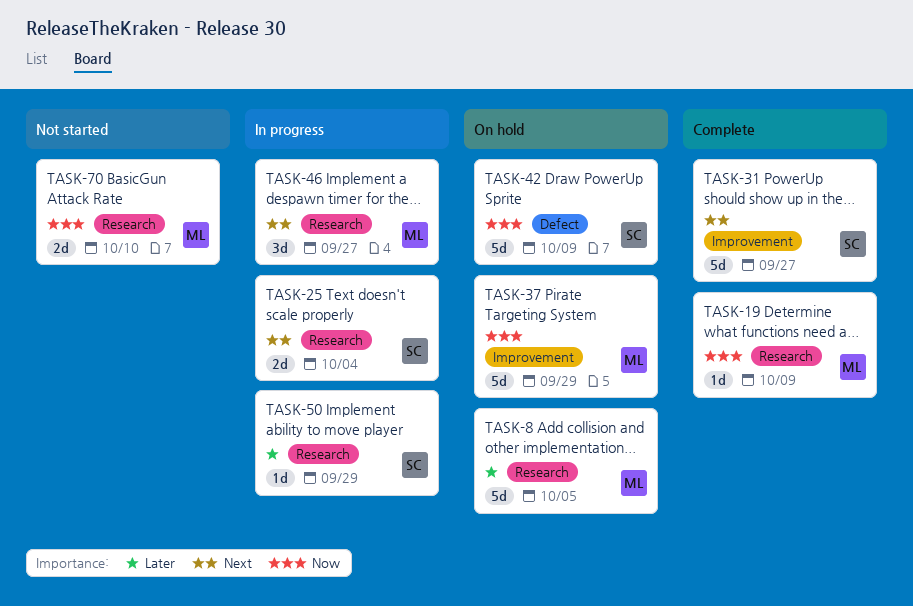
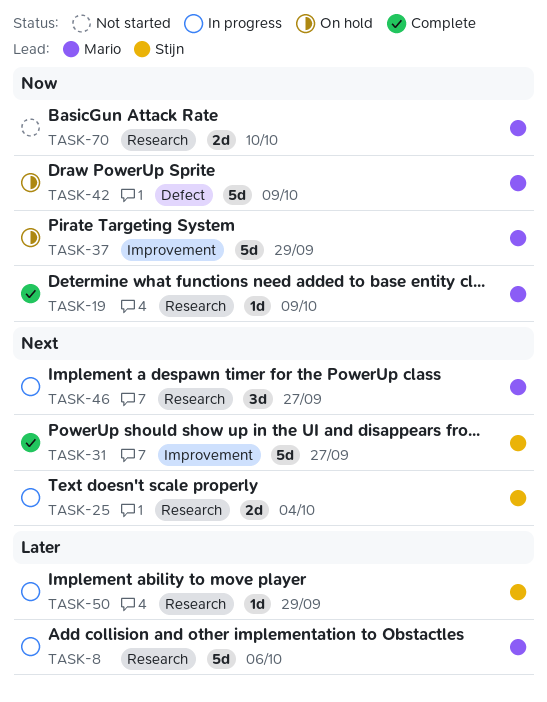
TASK-8, status: On hold -> In progress
TASK-8, due: Oct 5 -> Oct 6
TASK-42, owner: Stijn -> Mario

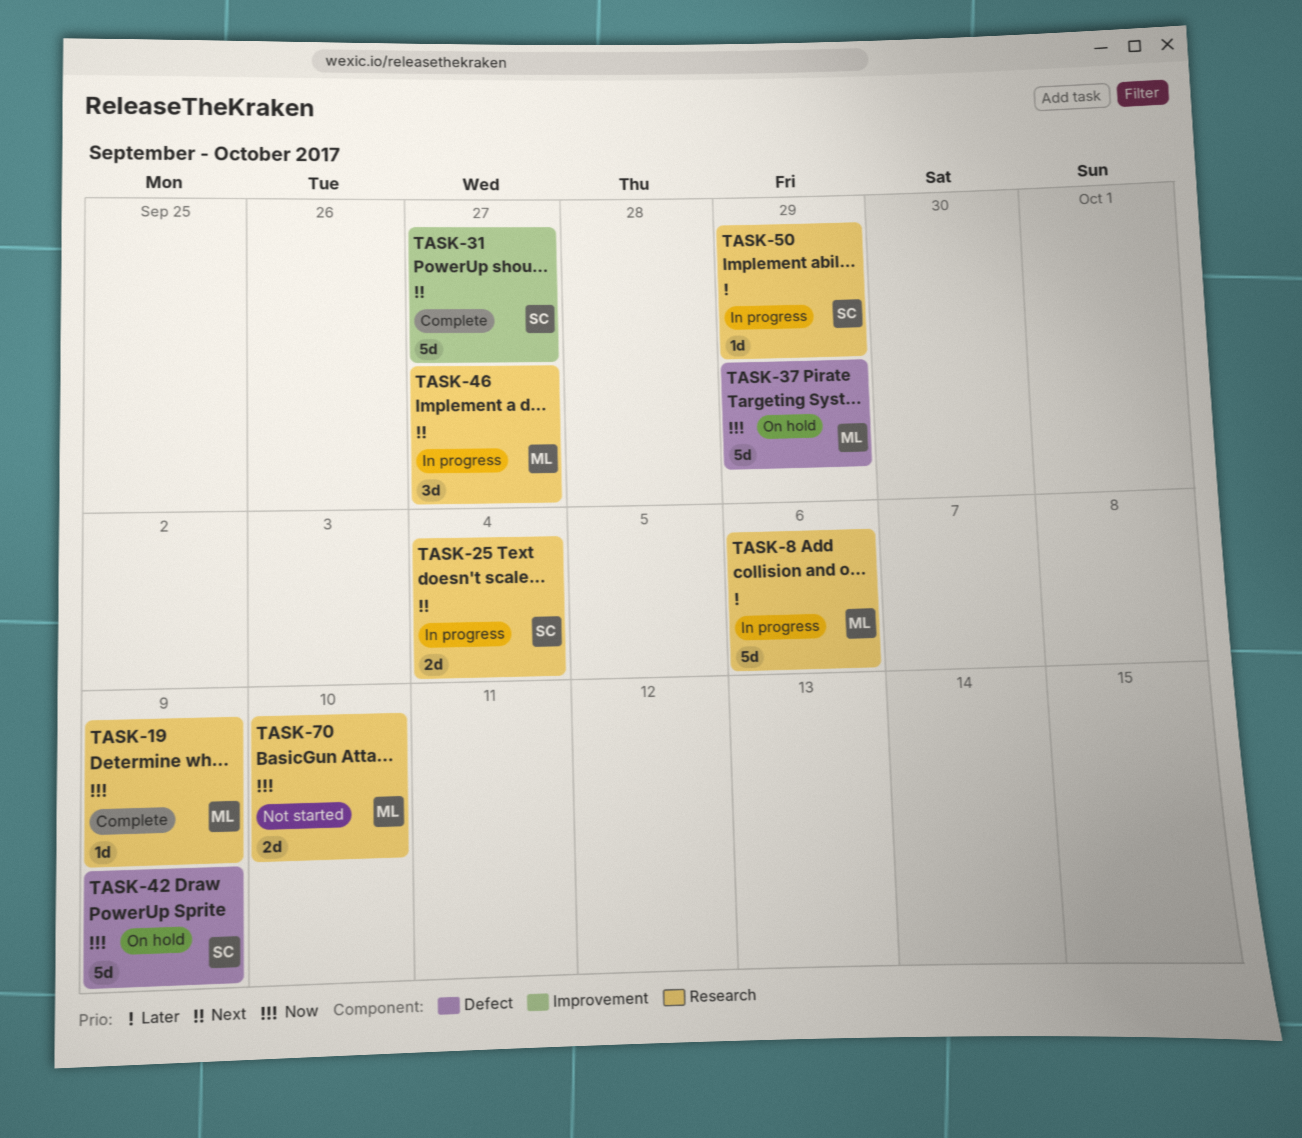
TASK-37, label: Improvement -> Defect
TASK-42, owner: Mario -> Stijn

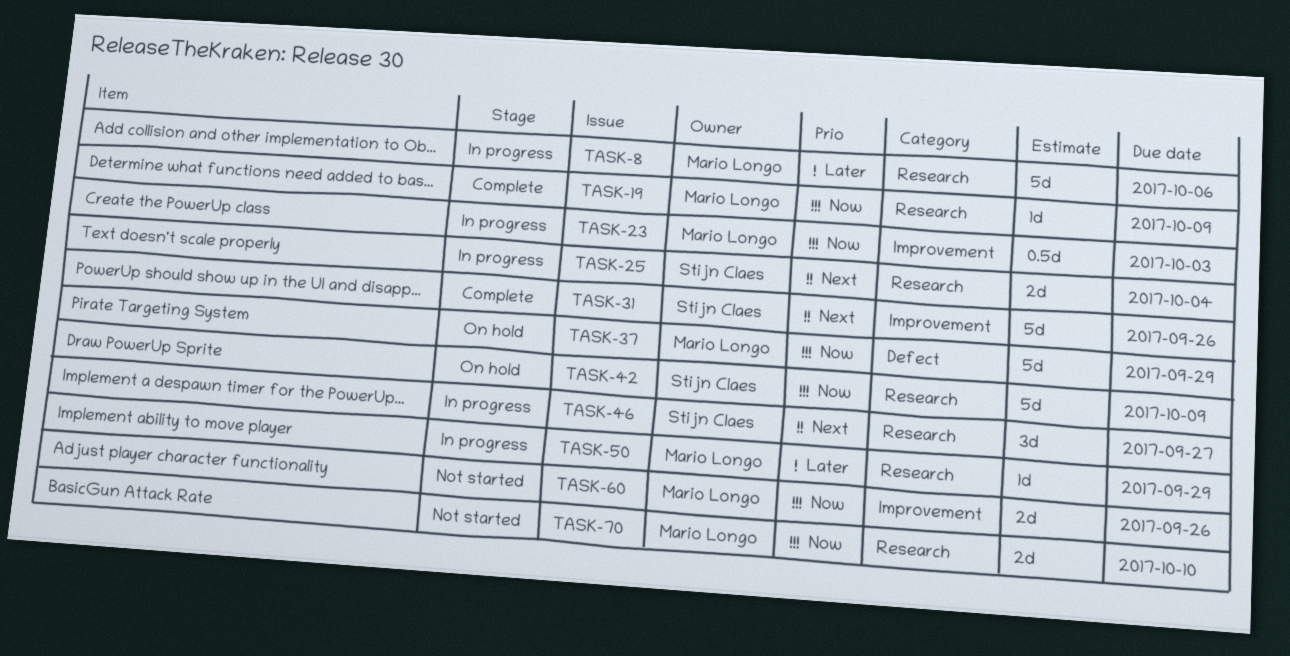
TASK-23: none -> present
TASK-31, due: Sep 27 -> Sep 26
TASK-42, label: Defect -> Research
TASK-46, owner: Mario Longo -> Stijn Claes
TASK-50, owner: Stijn Claes -> Mario Longo
TASK-60: none -> present

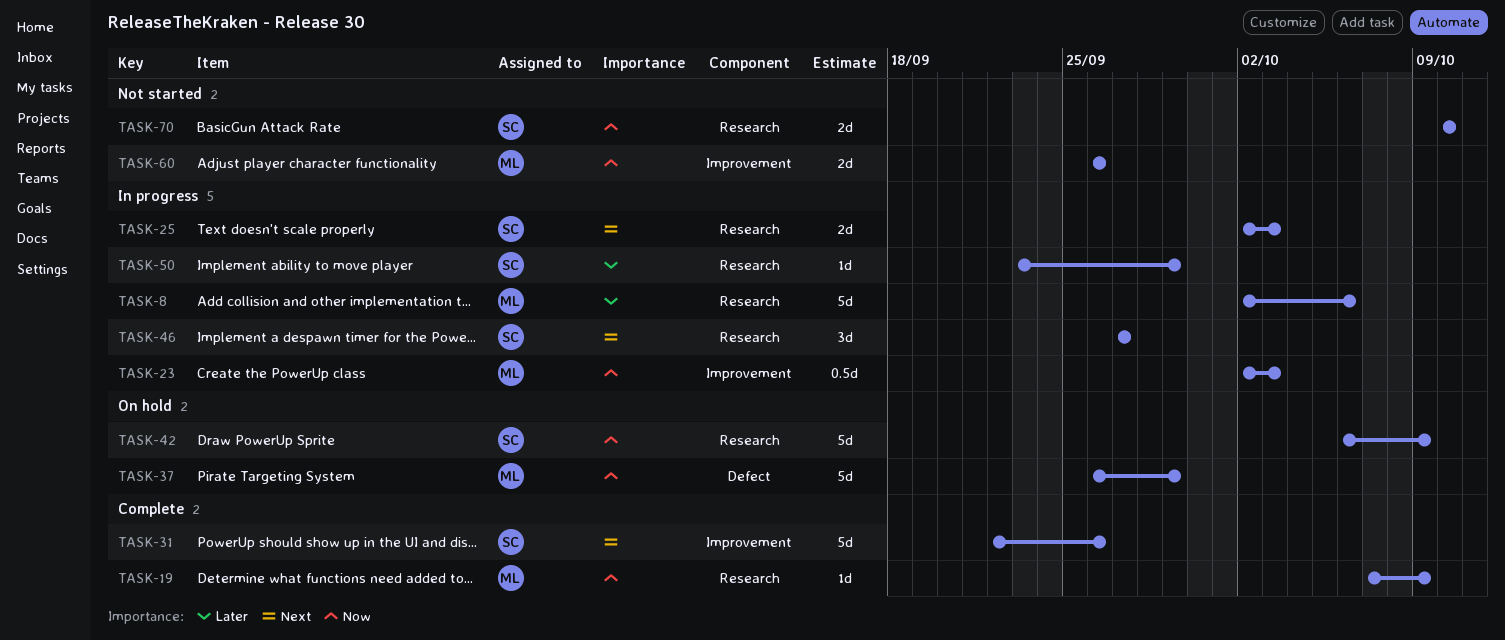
TASK-25, due: Oct 4 -> Oct 3
TASK-50, owner: Mario Longo -> Stijn Claes
TASK-70, owner: Mario Longo -> Stijn Claes

